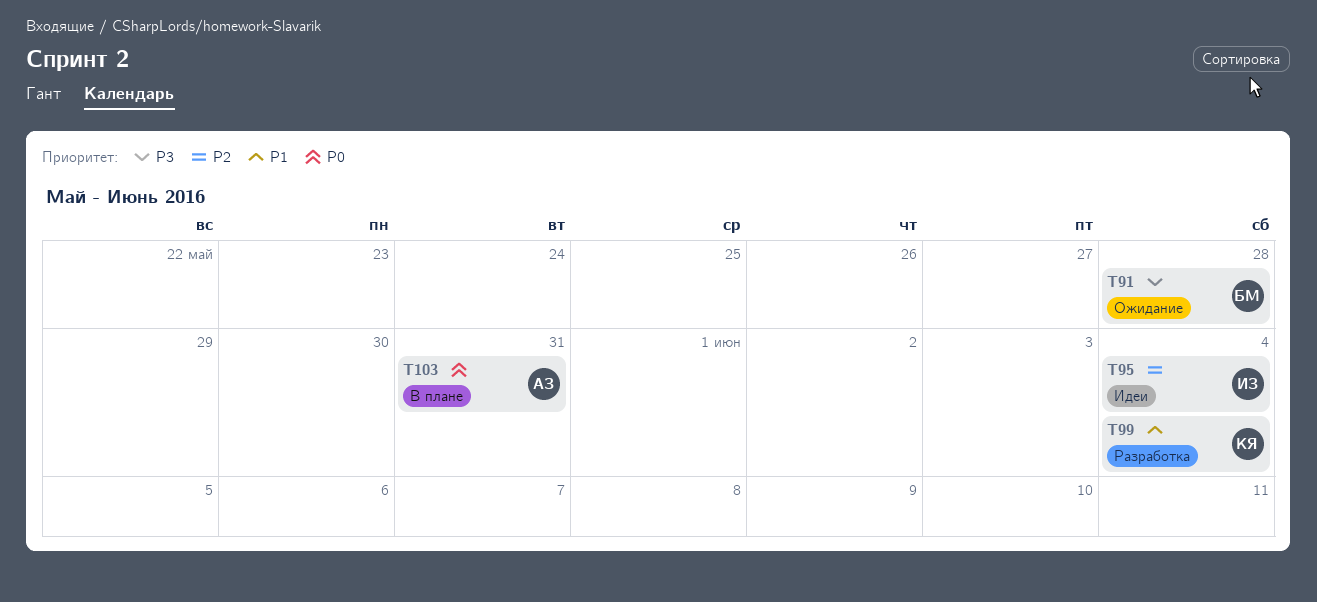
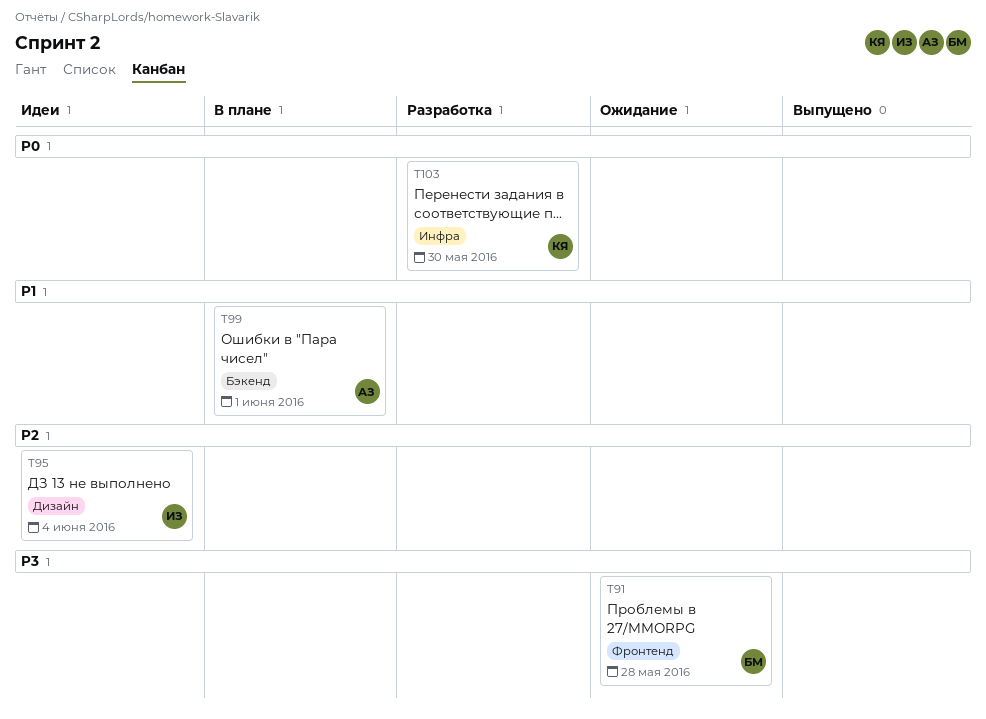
T99, status: Разработка -> В плане
T99, owner: КЯ -> АЗ
T99, due: Jun 4 -> Jun 1
T103, status: В плане -> Разработка
T103, owner: АЗ -> КЯ
T103, due: May 31 -> May 30

